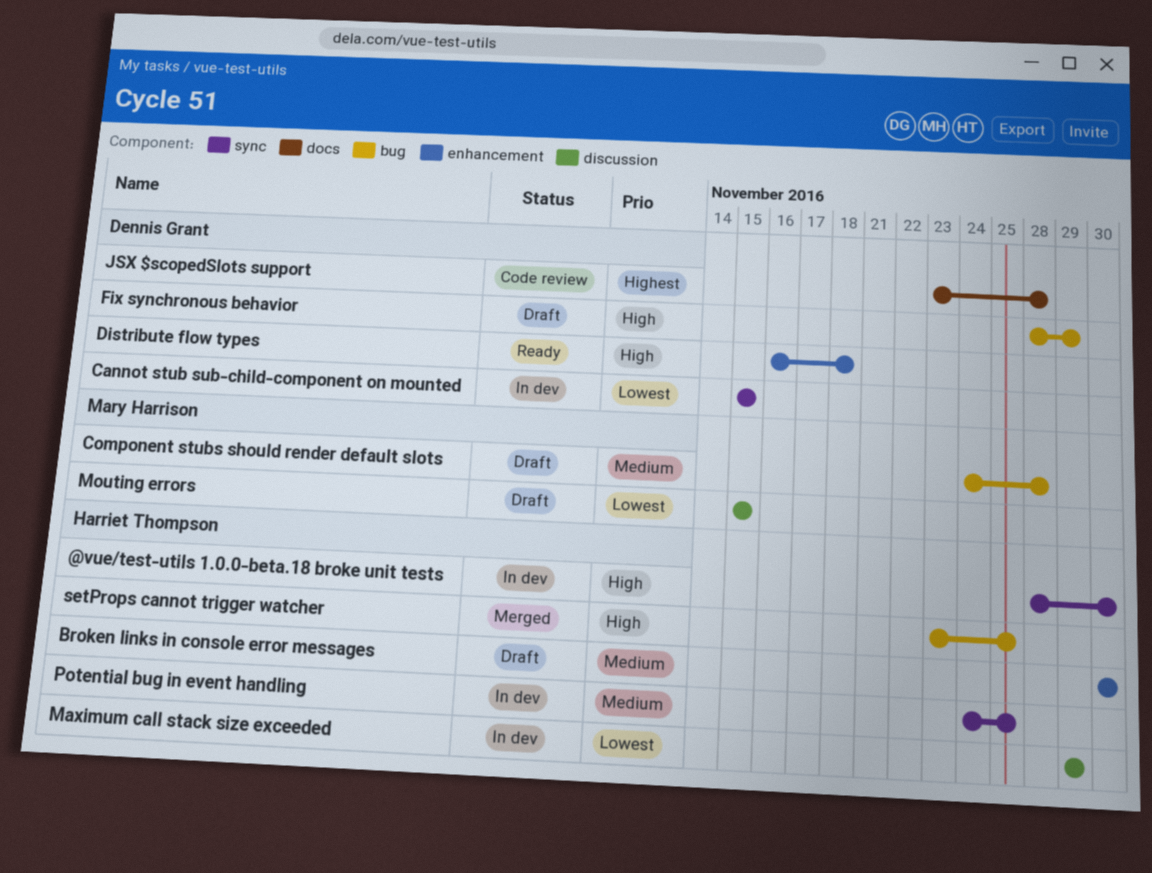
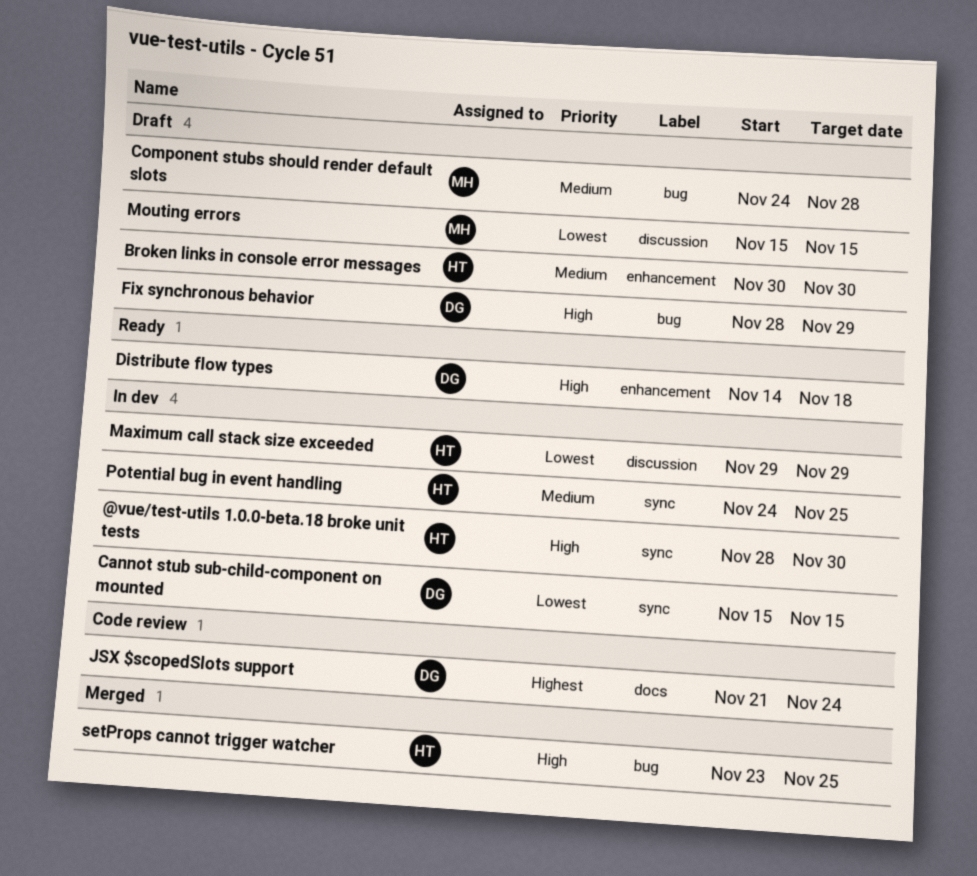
Distribute flow types, start: Nov 16 -> Nov 14
JSX $scopedSlots support, start: Nov 23 -> Nov 21
JSX $scopedSlots support, due: Nov 28 -> Nov 24

